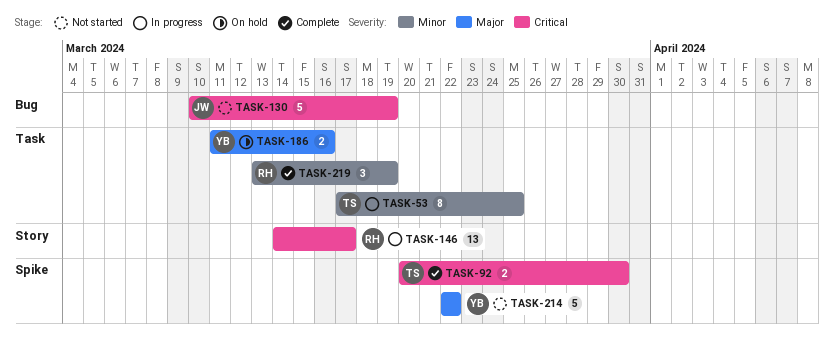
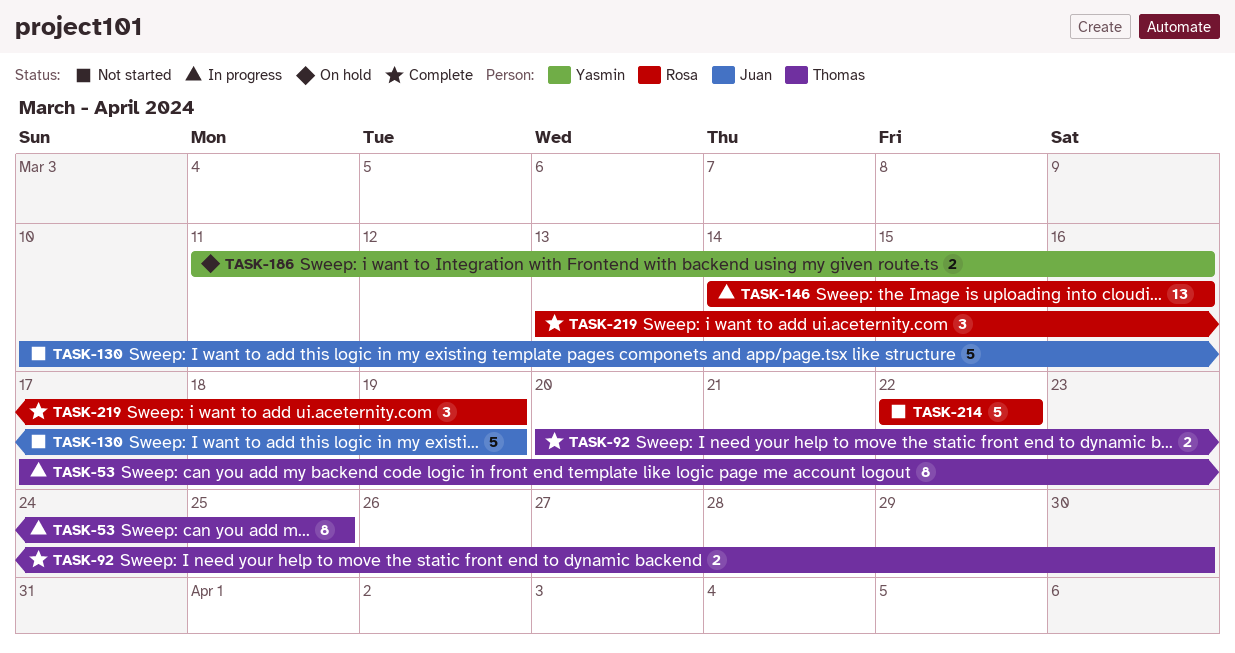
TASK-146, due: Mar 17 -> Mar 16
TASK-214, owner: Yasmin -> Rosa

